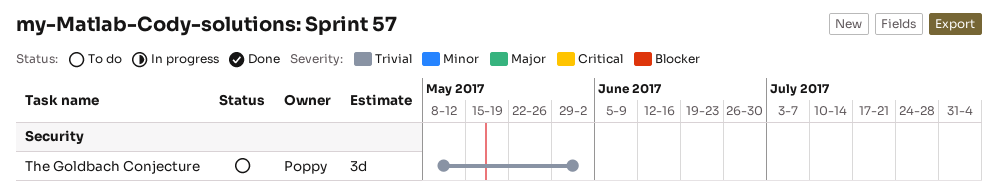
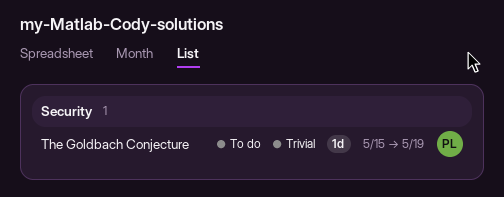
The Goldbach Conjecture, estimate: 3d -> 1d
The Goldbach Conjecture, start: May 8 -> May 15
The Goldbach Conjecture, due: Jun 2 -> May 19

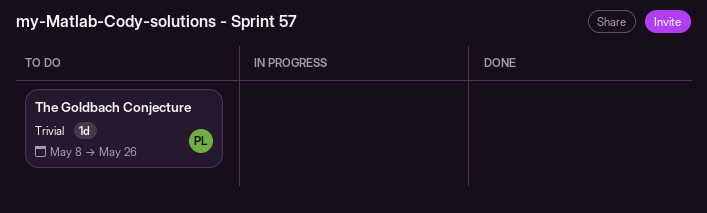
The Goldbach Conjecture, start: May 15 -> May 8
The Goldbach Conjecture, due: May 19 -> May 26

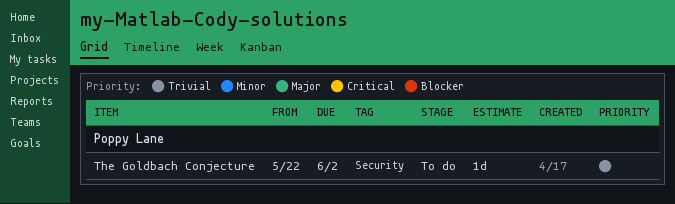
The Goldbach Conjecture, start: May 8 -> May 22
The Goldbach Conjecture, due: May 26 -> Jun 2

